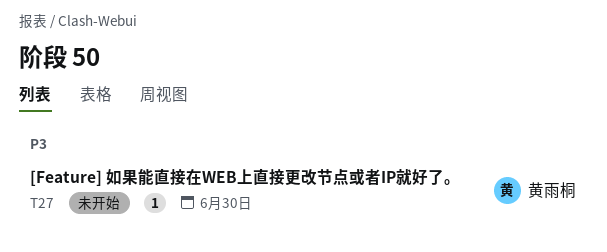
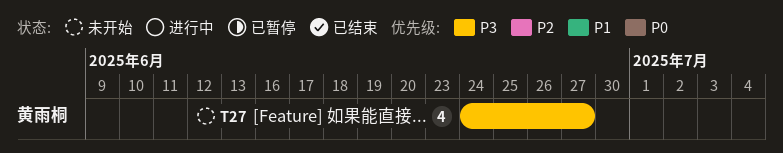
T27, estimate: 1 -> 4
T27, due: Jun 30 -> Jun 27

